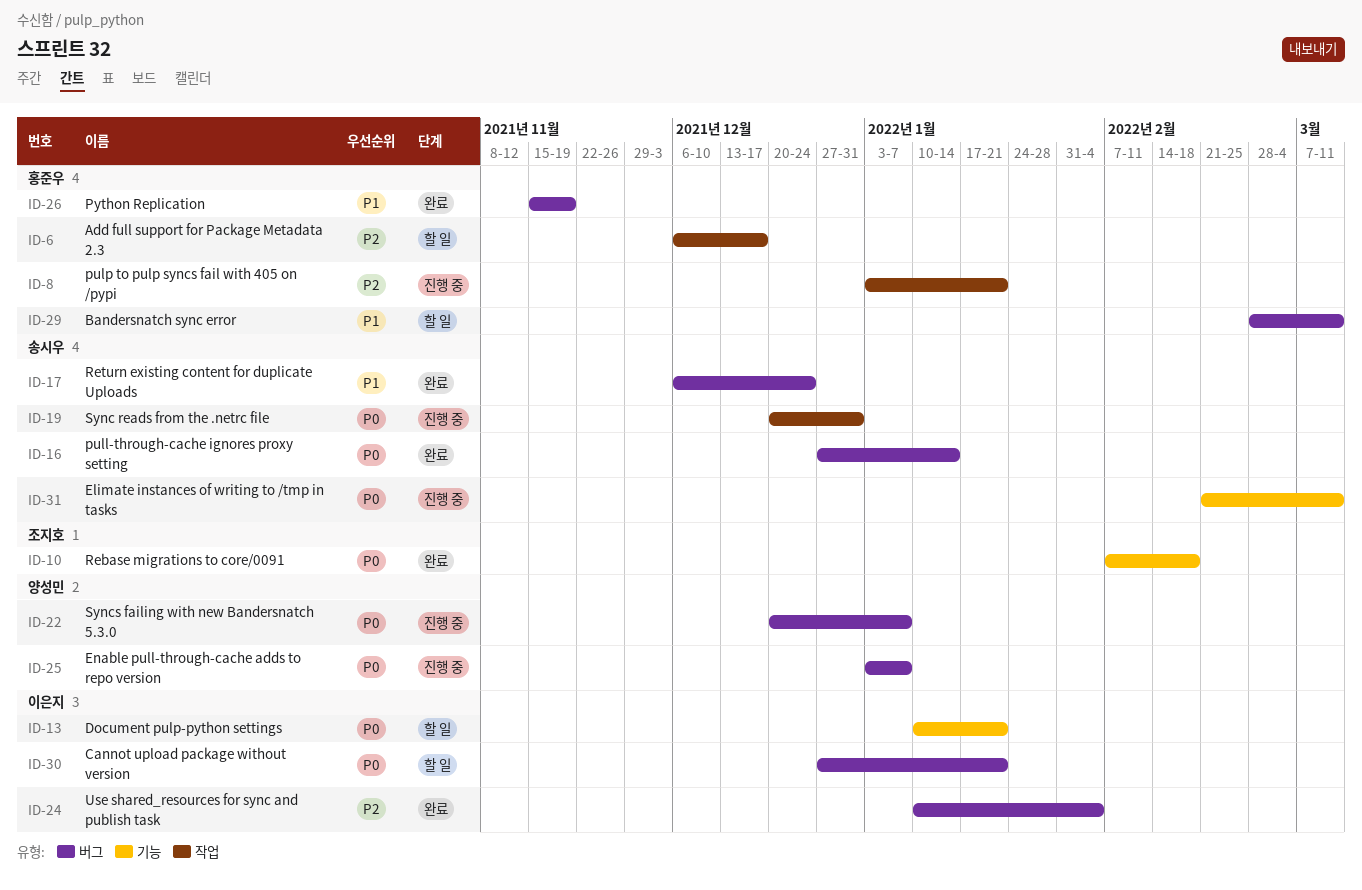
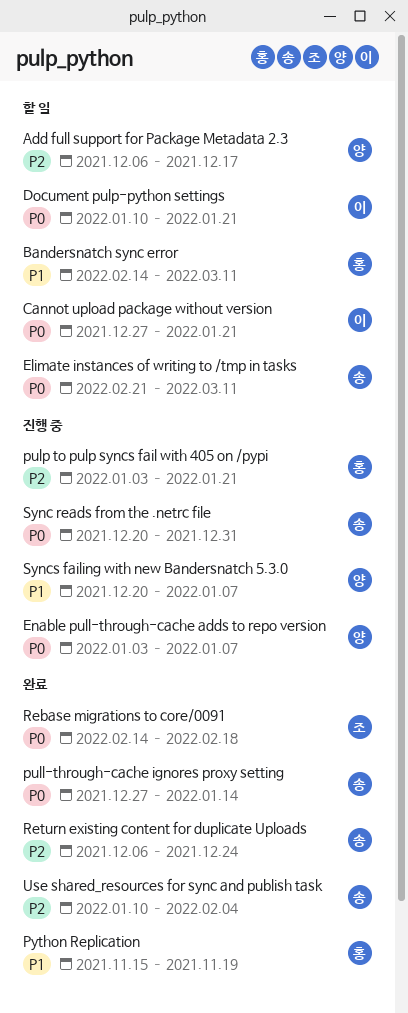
Add full support for Package Metadata 2.3, owner: 홍준우 -> 양성민
Bandersnatch sync error, start: Feb 28 -> Feb 14
Elimate instances of writing to /tmp in tasks, status: 진행 중 -> 할 일
Rebase migrations to core/0091, start: Feb 7 -> Feb 14
Return existing content for duplicate Uploads, priority: P1 -> P2
Syncs failing with new Bandersnatch 5.3.0, priority: P0 -> P1
Use shared_resources for sync and publish task, owner: 이은지 -> 송시우

